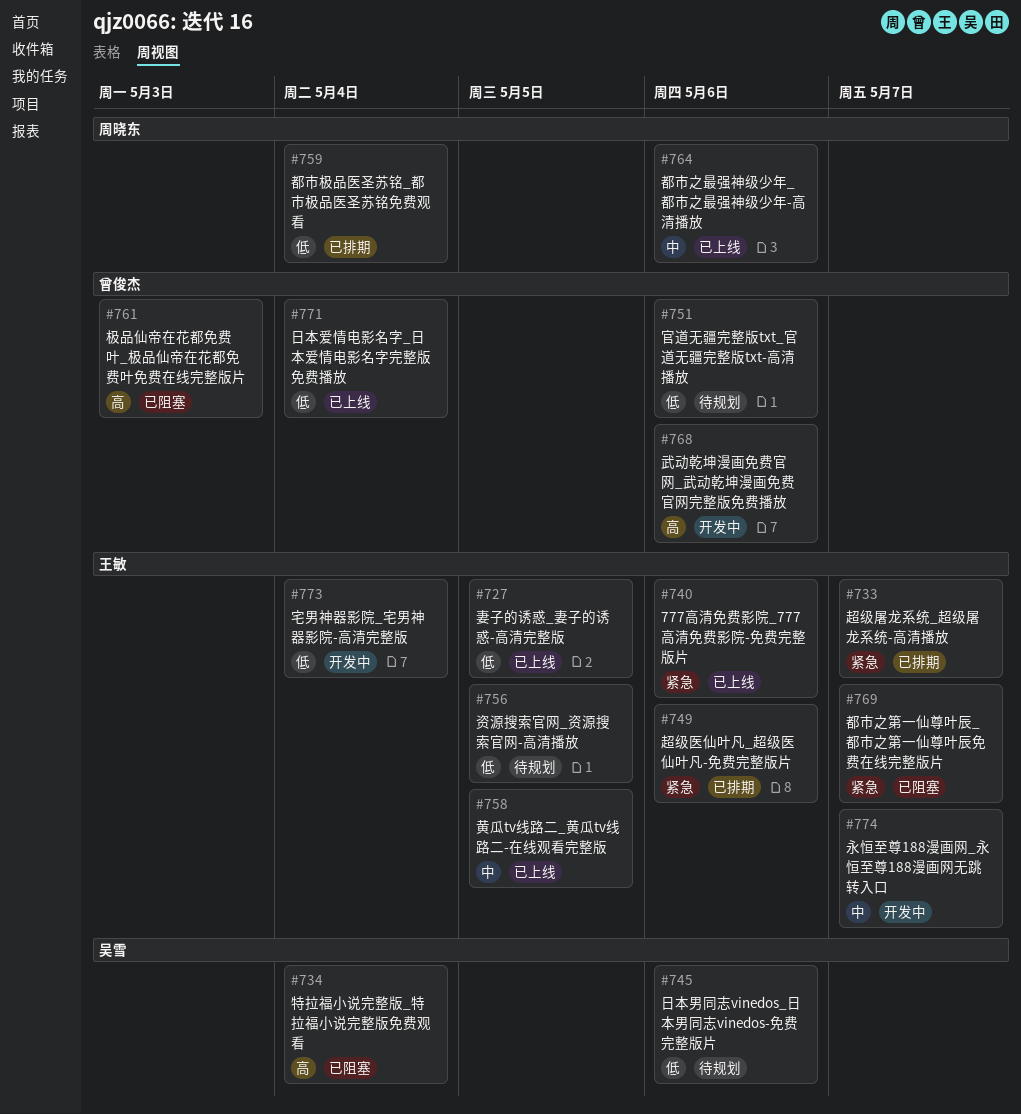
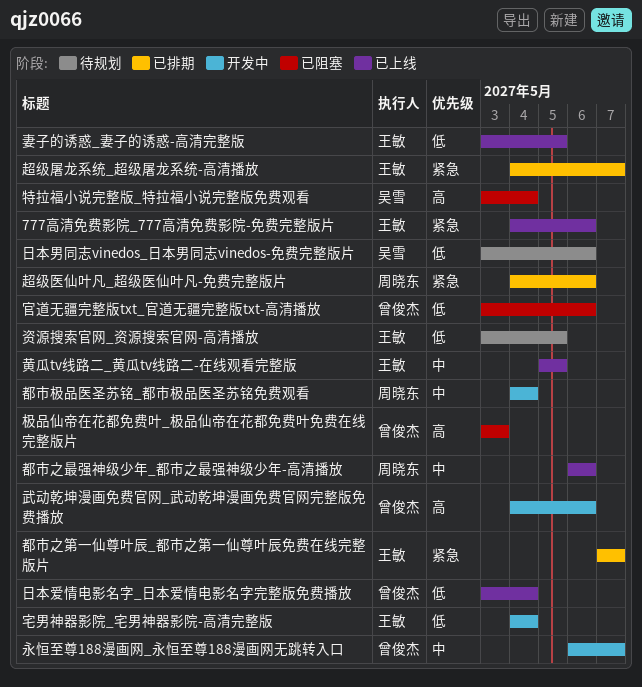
官道无疆完整版txt_官道无疆完整版txt-高清播放, status: 待规划 -> 已阻塞
永恒至尊188漫画网_永恒至尊188漫画网无跳转入口, owner: 王敏 -> 曾俊杰
超级医仙叶凡_超级医仙叶凡-免费完整版片, owner: 王敏 -> 周晓东
都市之第一仙尊叶辰_都市之第一仙尊叶辰免费在线完整版片, status: 已阻塞 -> 已排期
都市极品医圣苏铭_都市极品医圣苏铭免费观看, status: 已排期 -> 开发中
都市极品医圣苏铭_都市极品医圣苏铭免费观看, priority: 低 -> 中

